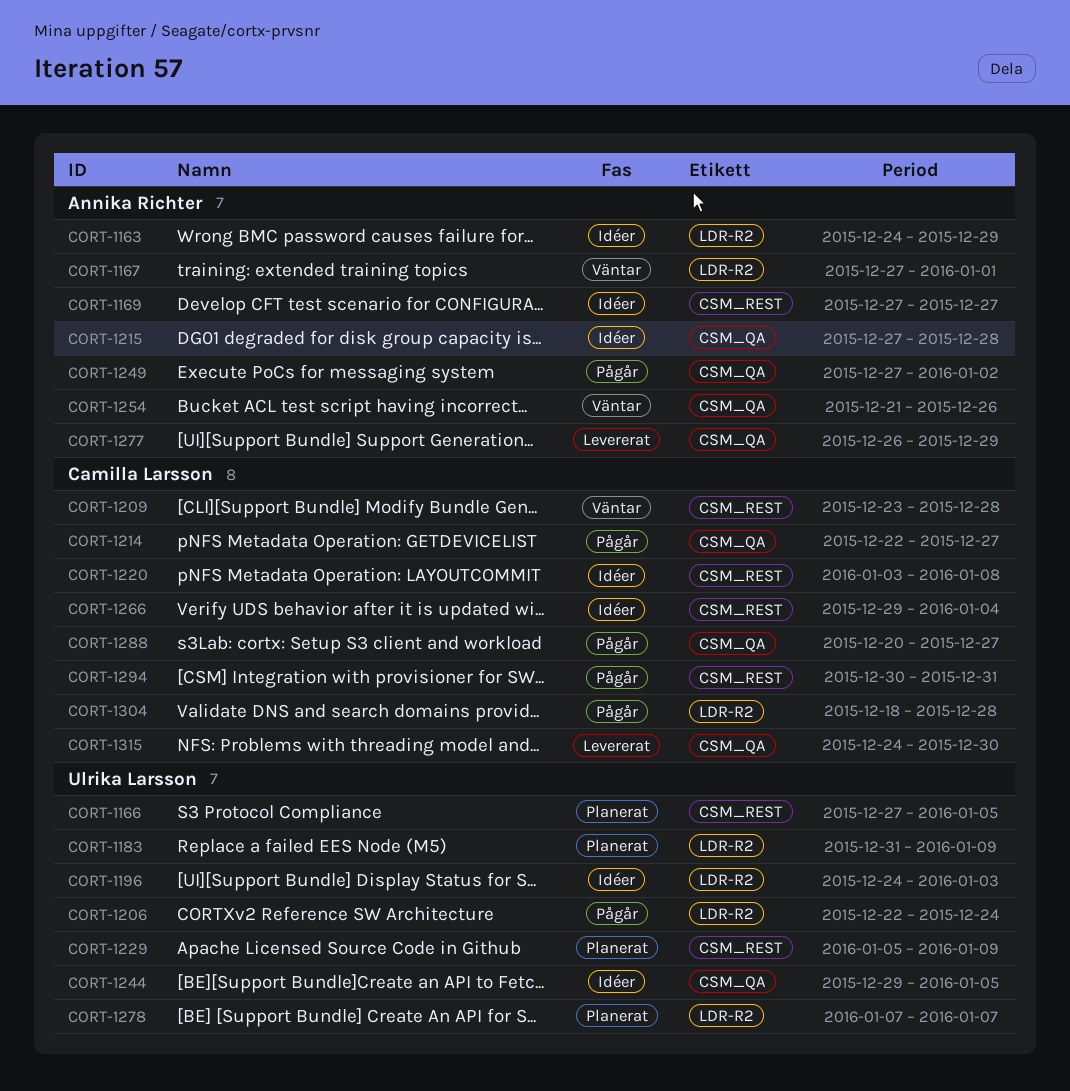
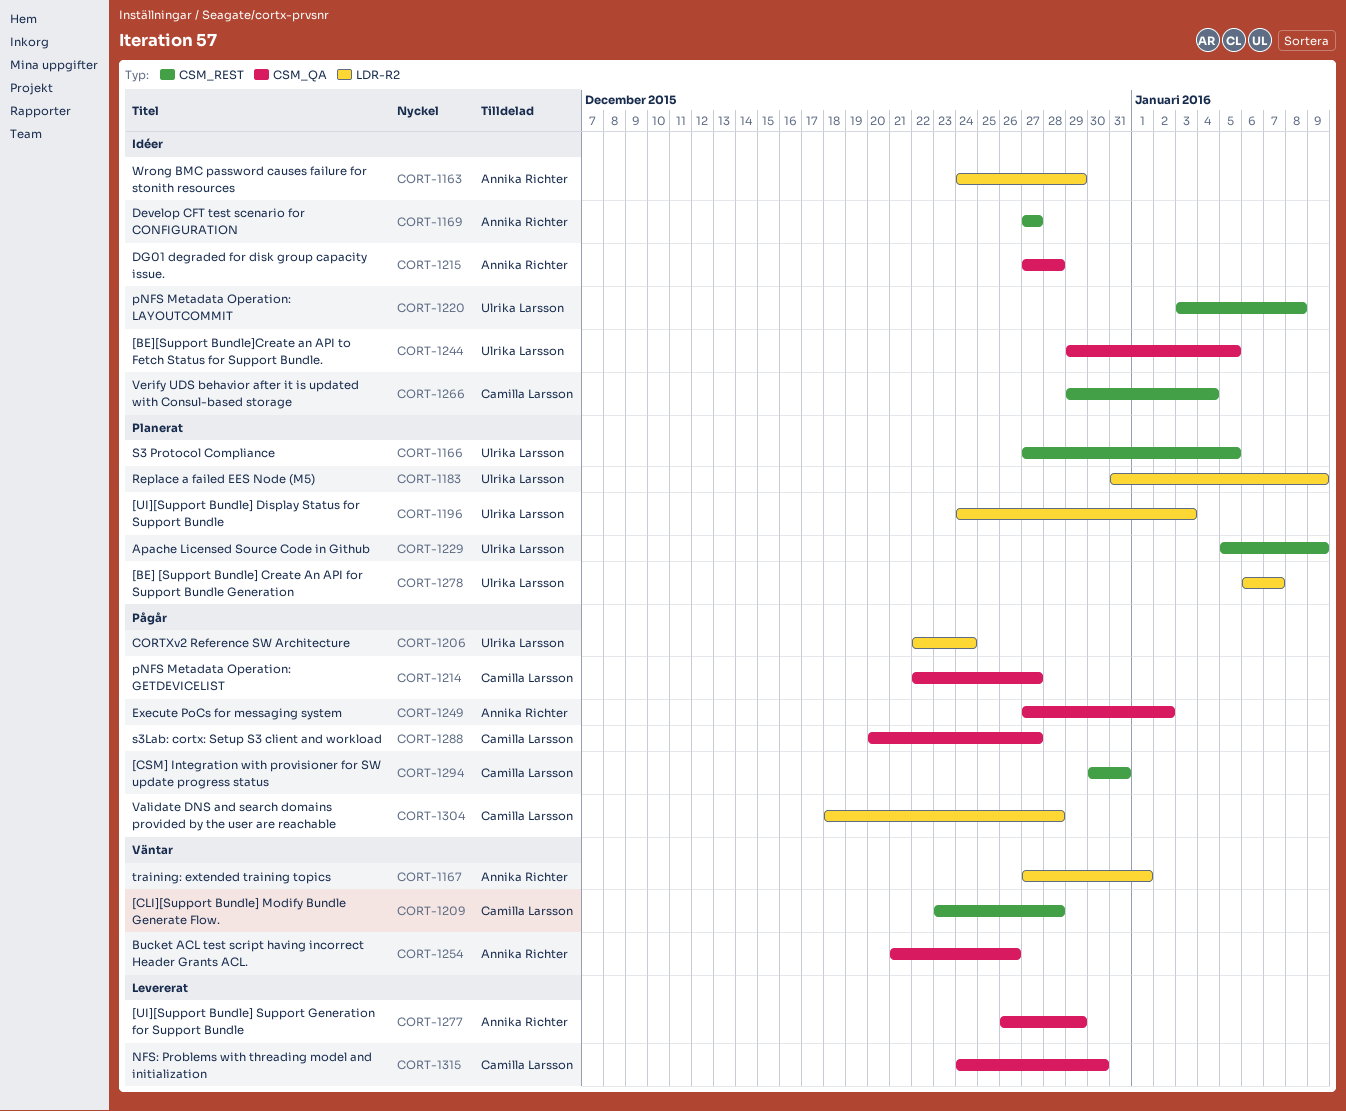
CORT-1196, status: Idéer -> Planerat
CORT-1220, owner: Camilla Larsson -> Ulrika Larsson
CORT-1278, start: Jan 7 -> Jan 6

